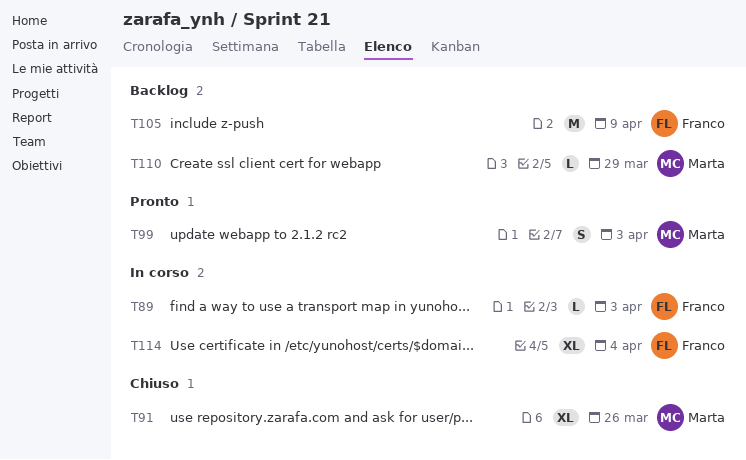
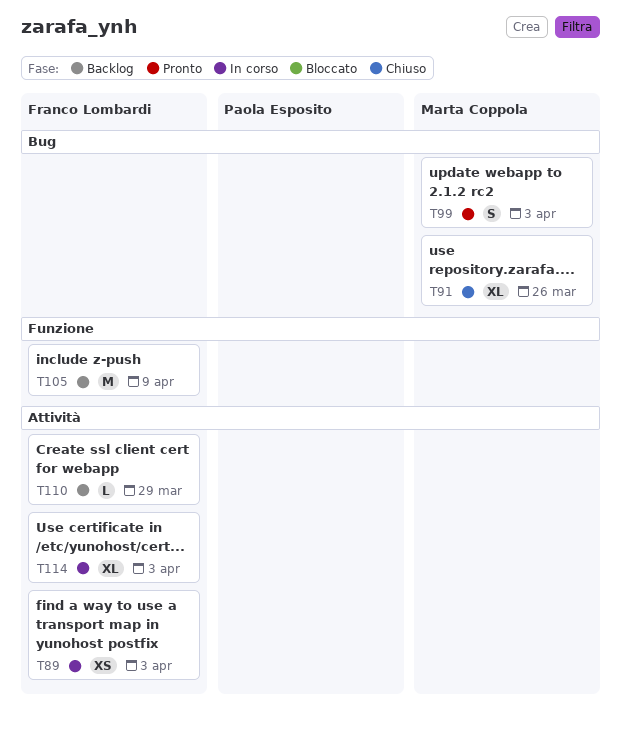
T89, estimate: L -> XS
T110, owner: Marta Coppola -> Franco Lombardi
T114, due: Apr 4 -> Apr 3

